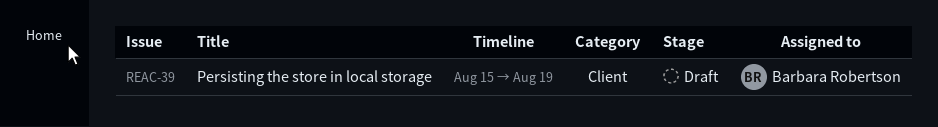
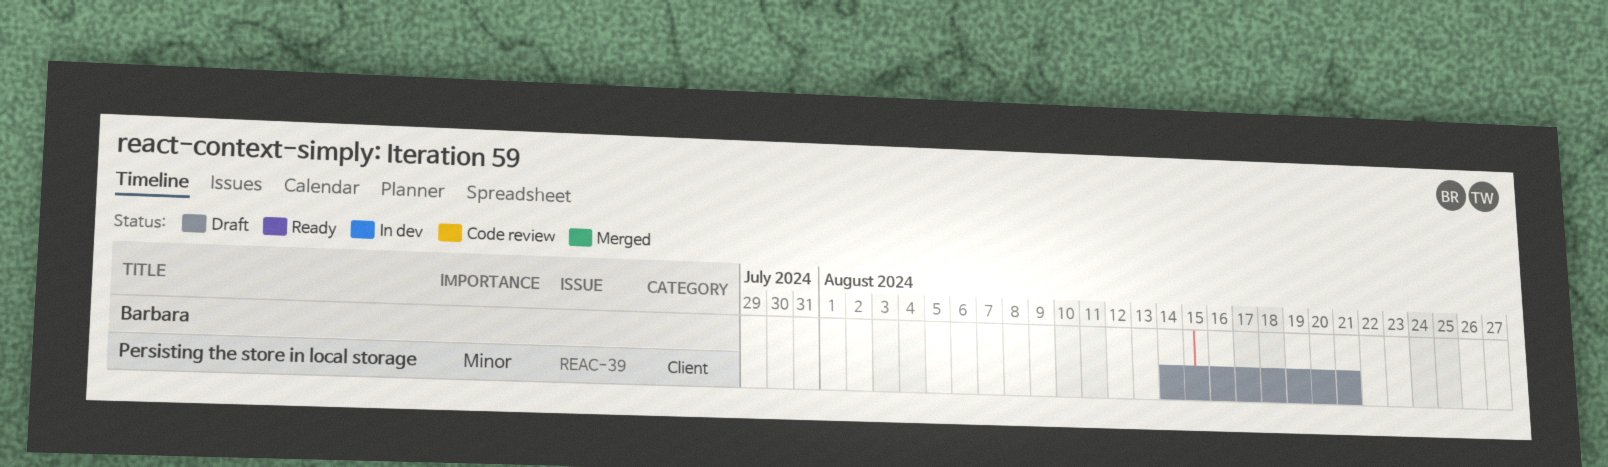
REAC-39, start: Aug 15 -> Aug 14
REAC-39, due: Aug 19 -> Aug 21

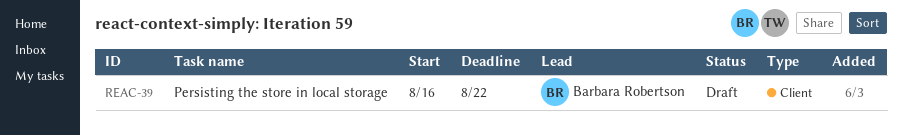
REAC-39, start: Aug 14 -> Aug 16
REAC-39, due: Aug 21 -> Aug 22

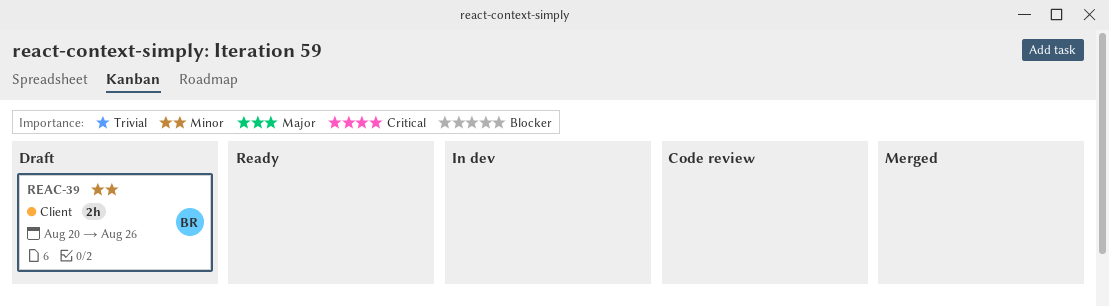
REAC-39, start: Aug 16 -> Aug 20
REAC-39, due: Aug 22 -> Aug 26

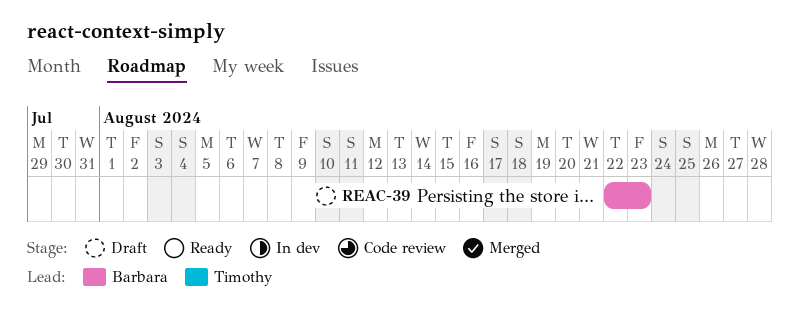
REAC-39, start: Aug 20 -> Aug 22
REAC-39, due: Aug 26 -> Aug 23

